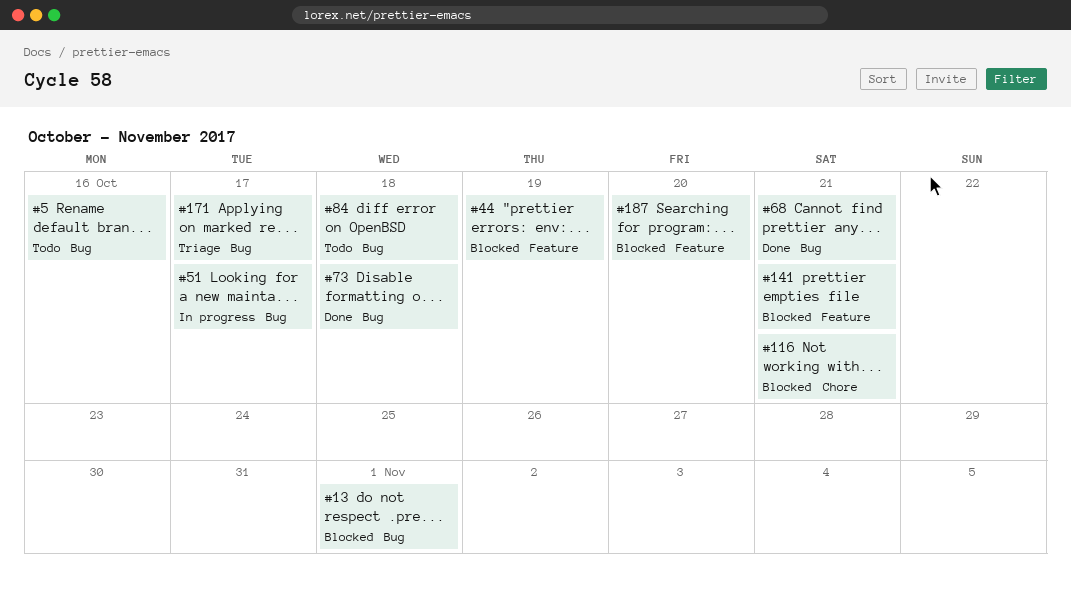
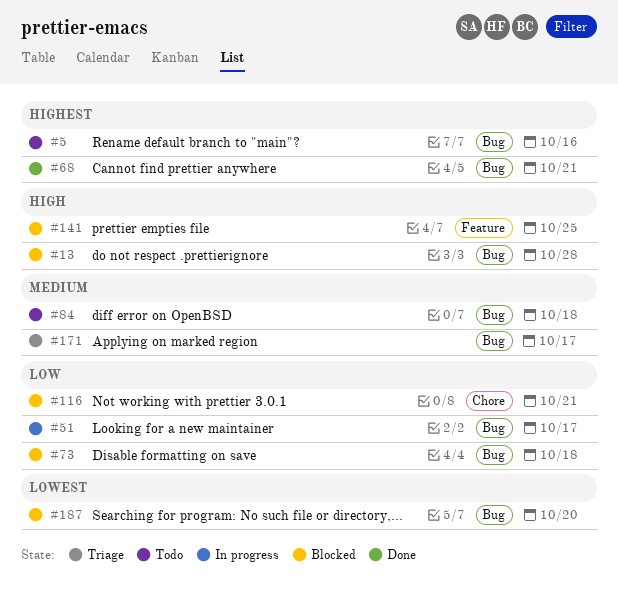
#13, due: Nov 1 -> Oct 28
#44: present -> none
#73, status: Done -> Blocked
#141, due: Oct 21 -> Oct 25
#187, label: Feature -> Bug

